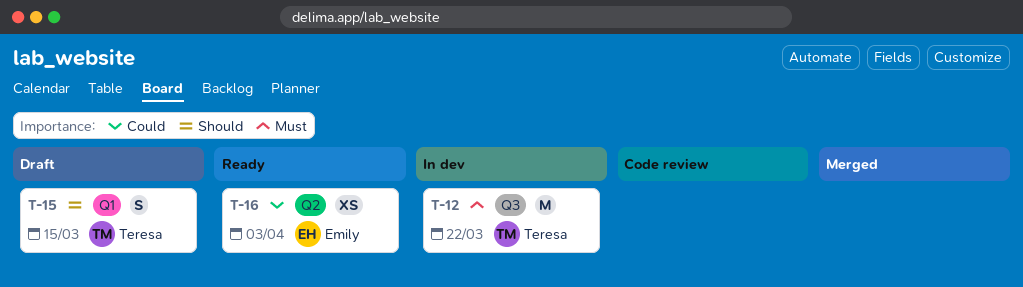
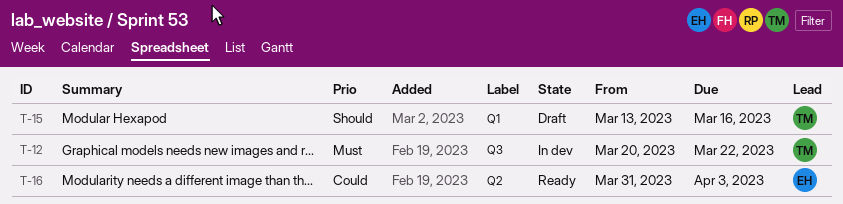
T-15, due: Mar 15 -> Mar 16

